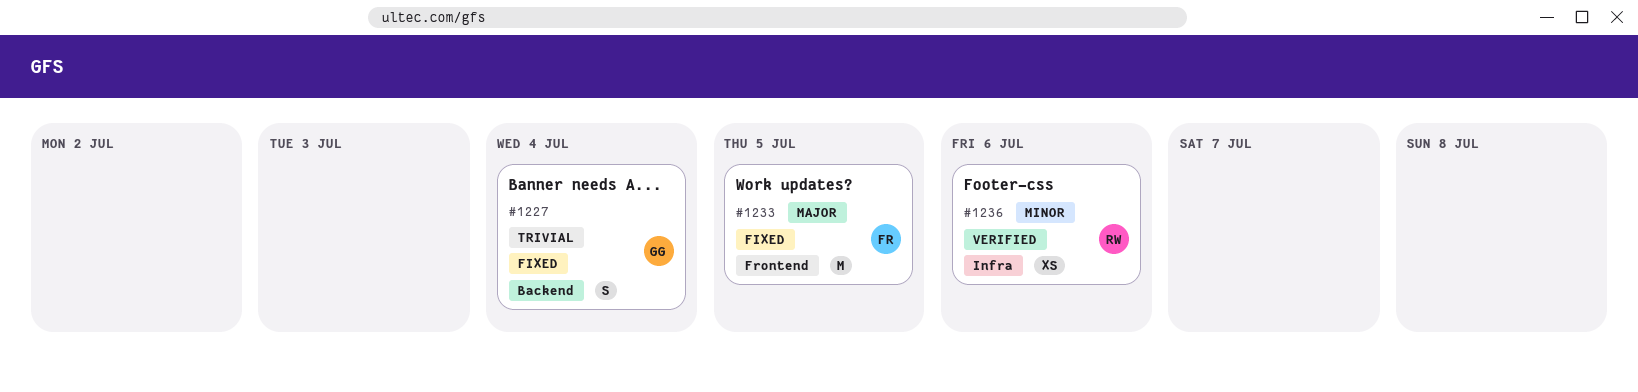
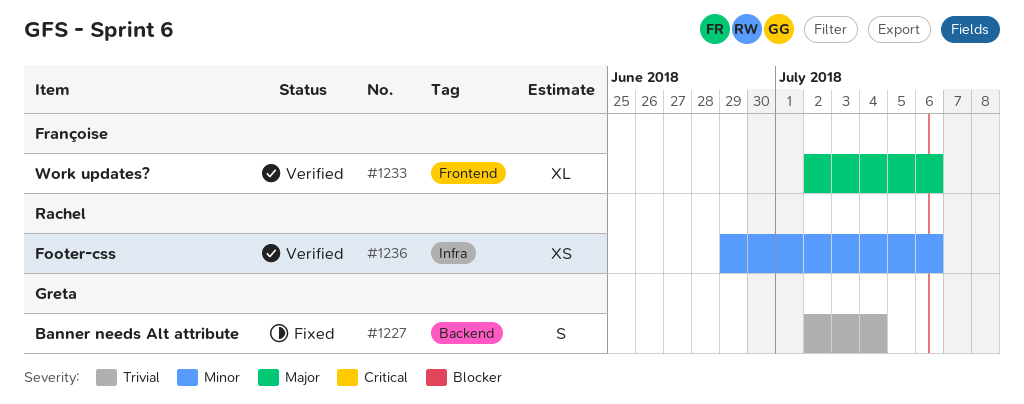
#1233, status: Fixed -> Verified
#1233, estimate: M -> XL
#1233, due: Jul 5 -> Jul 6

